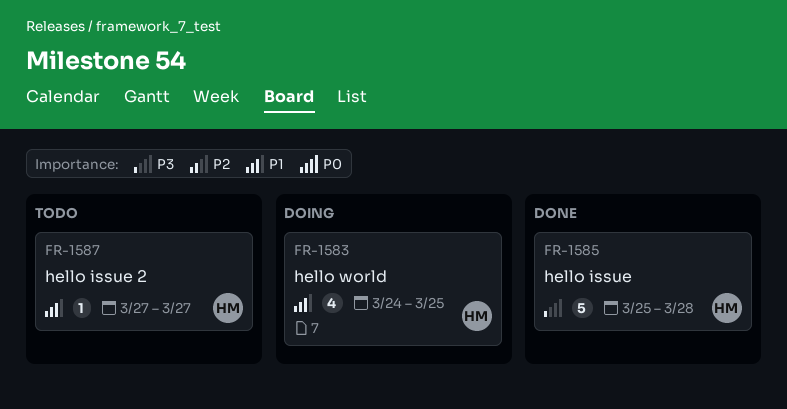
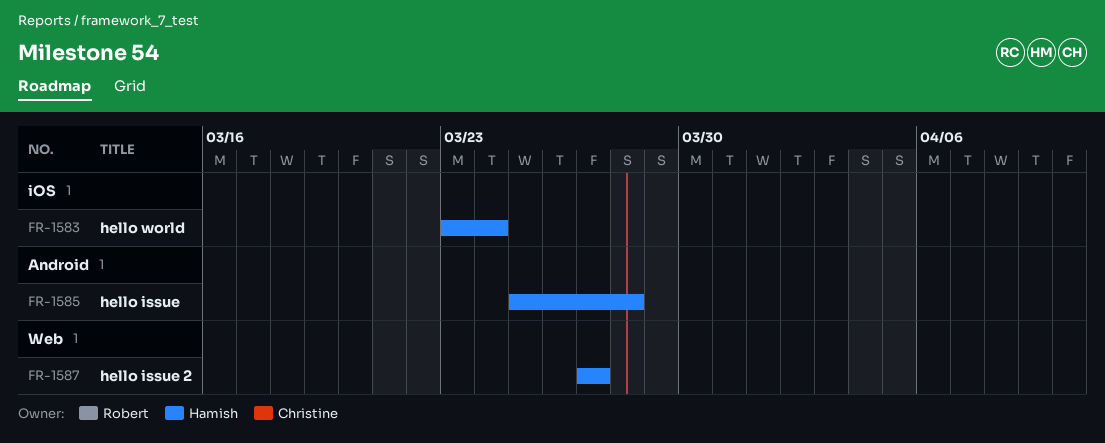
FR-1583, start: Mar 24 -> Mar 23
FR-1583, due: Mar 25 -> Mar 24

